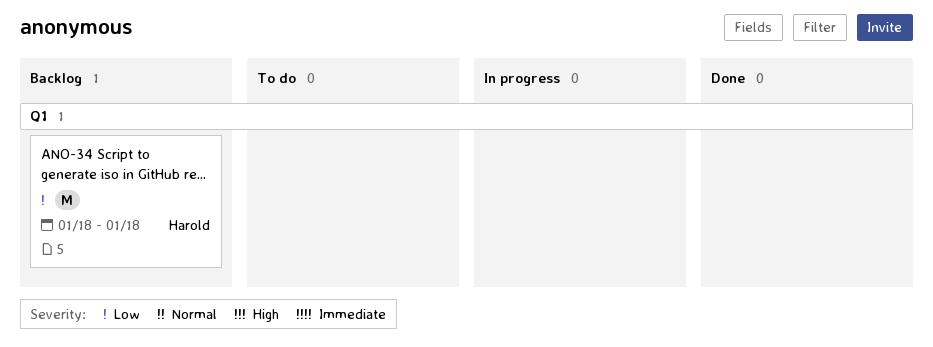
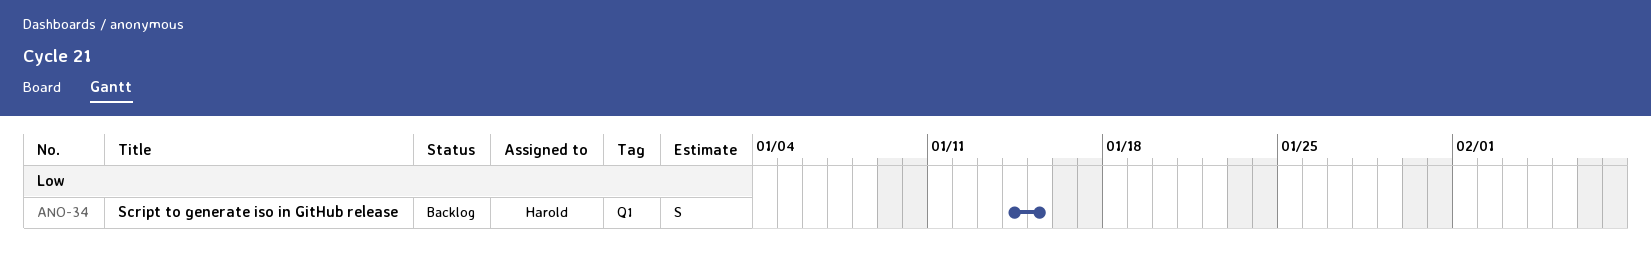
ANO-34, estimate: M -> S
ANO-34, start: Jan 18 -> Jan 14
ANO-34, due: Jan 18 -> Jan 15

